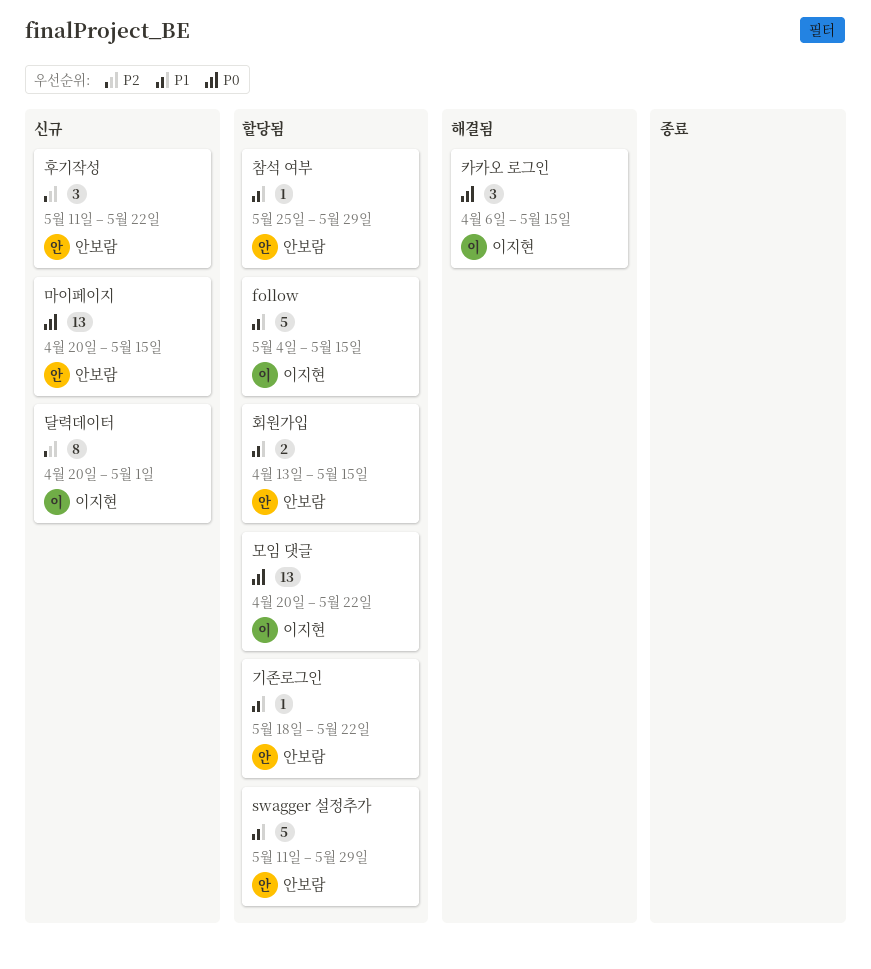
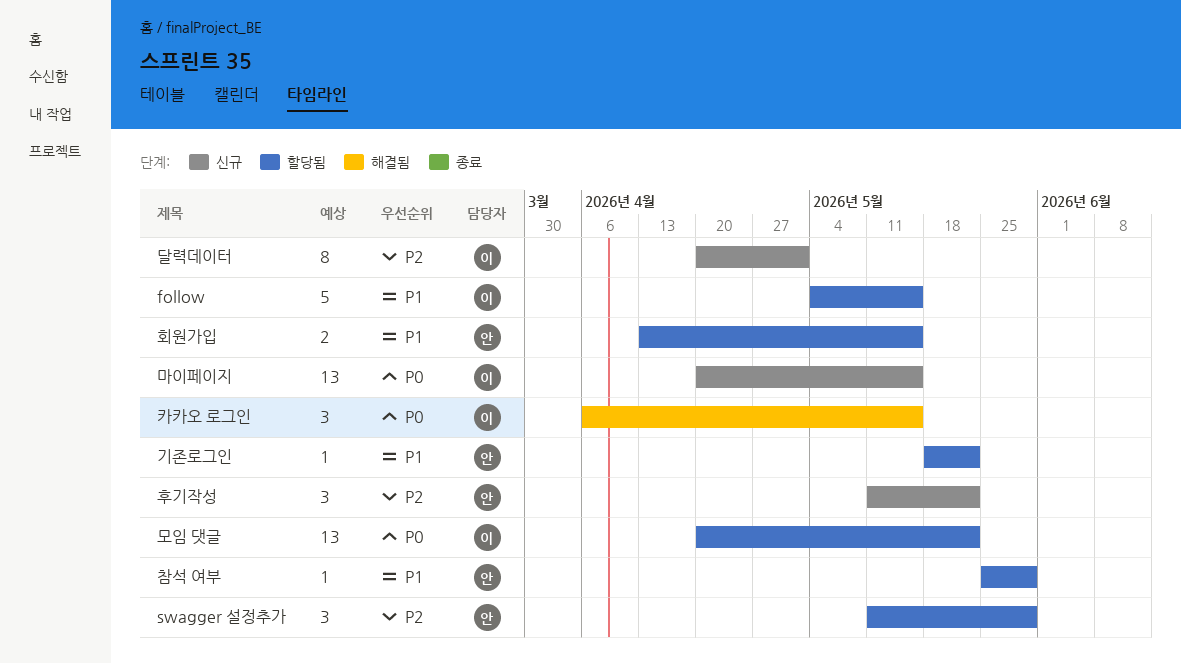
swagger 설정추가, priority: P1 -> P2
swagger 설정추가, estimate: 5 -> 3
마이페이지, owner: 안보람 -> 이지현

